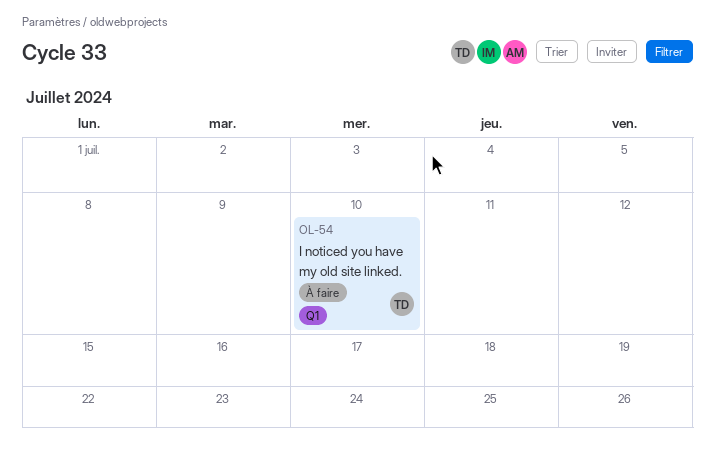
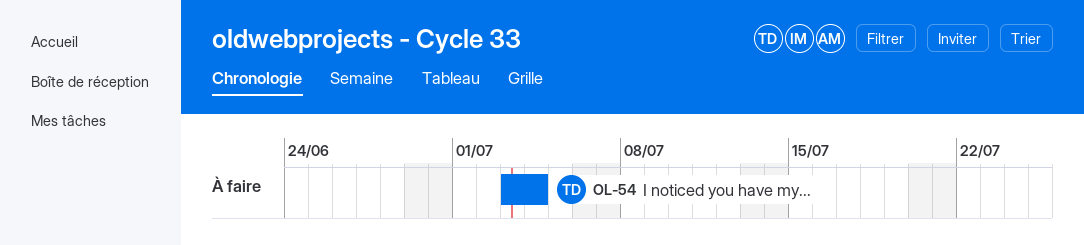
OL-54, due: Jul 10 -> Jul 4

